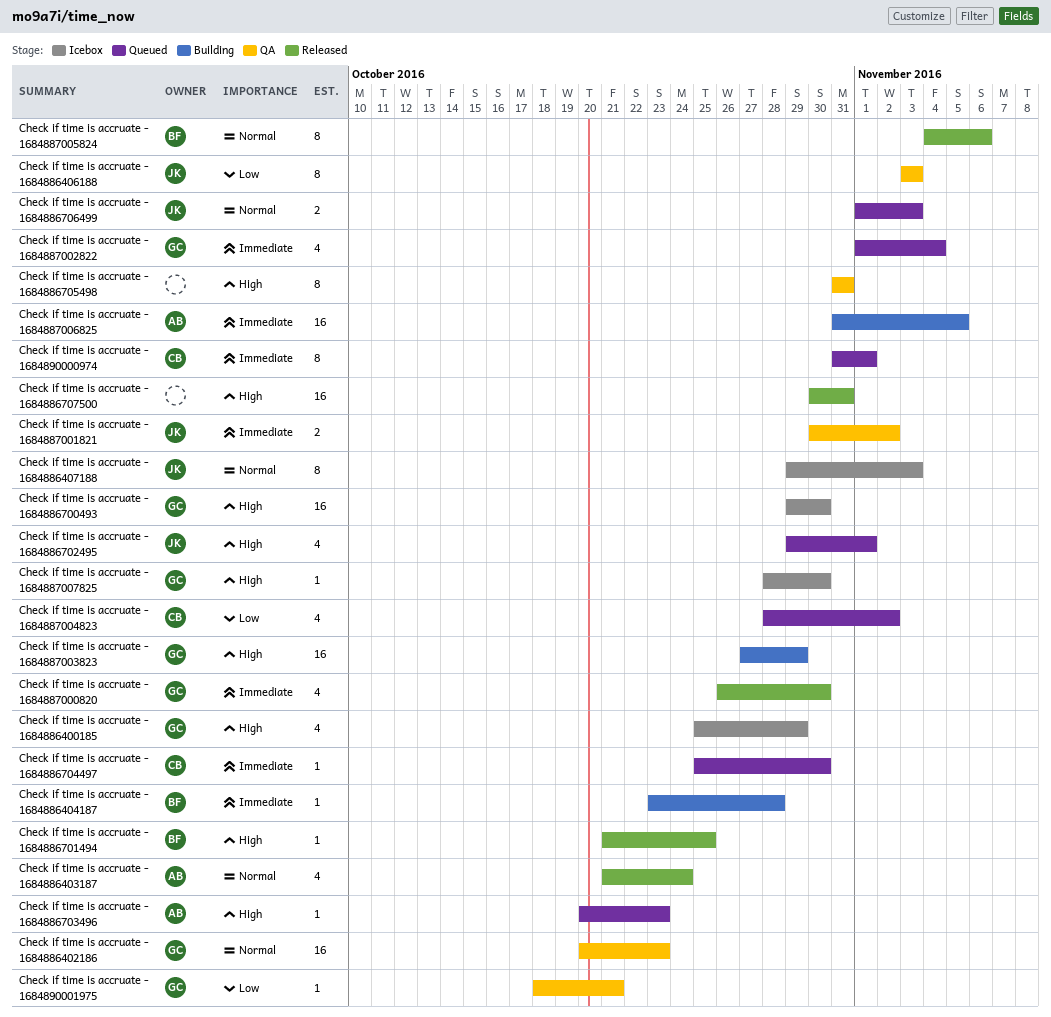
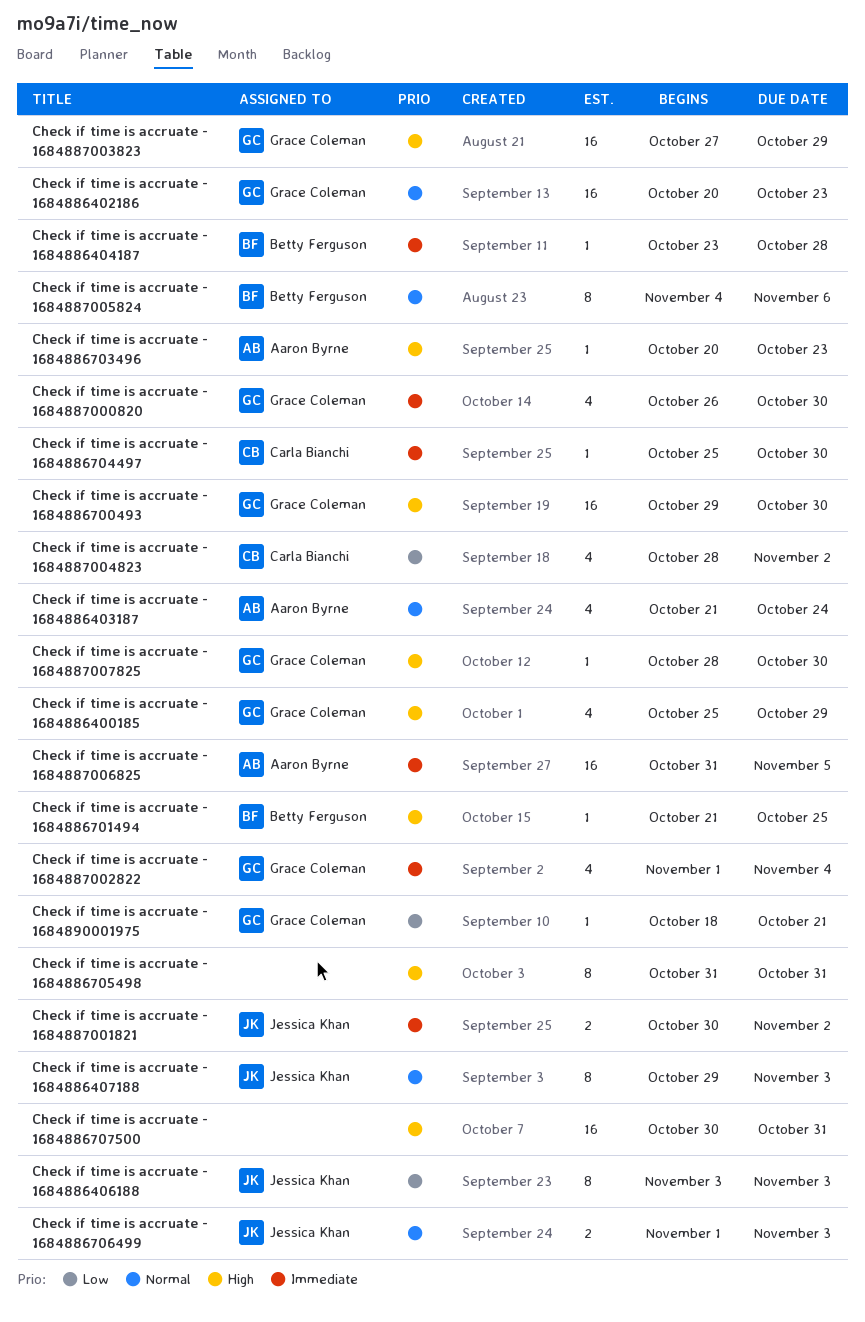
Check if time is accruate - 1684886702495: present -> none
Check if time is accruate - 1684890000974: present -> none

